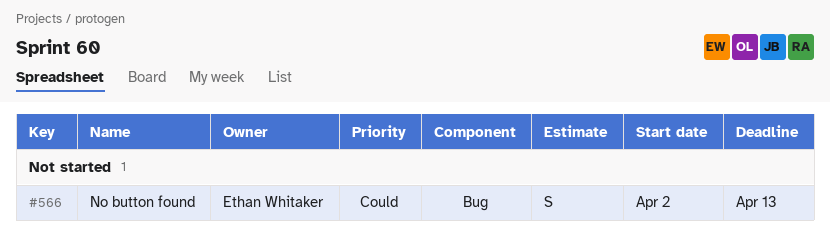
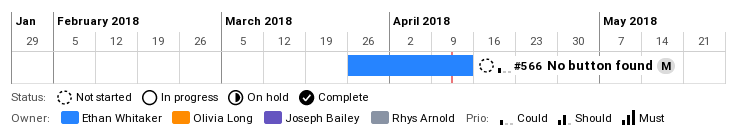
#566, estimate: S -> M
#566, start: Apr 2 -> Mar 26

